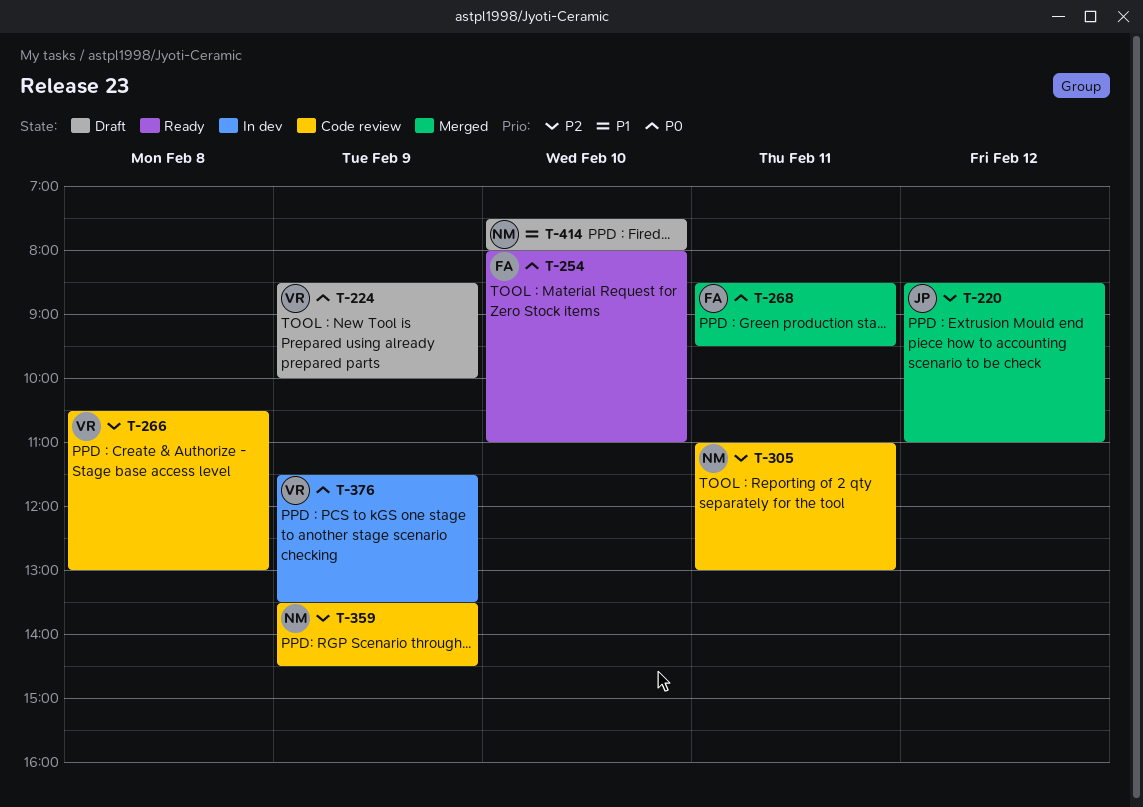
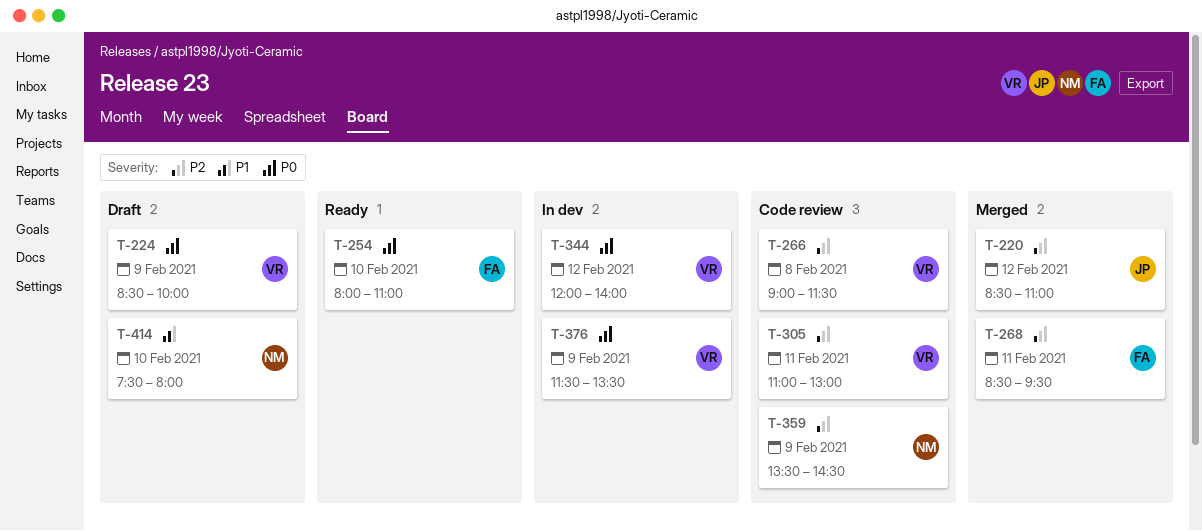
T-266, begins: 10:30 -> 09:00
T-266, ends: 13:00 -> 11:30
T-268, priority: P0 -> P2
T-305, owner: NM -> VR
T-344: none -> present

